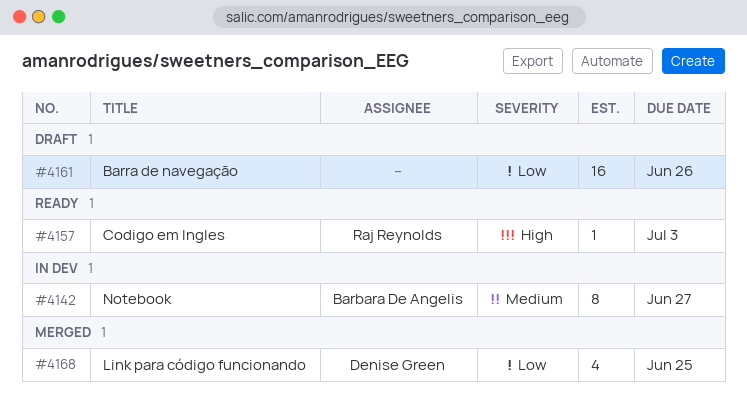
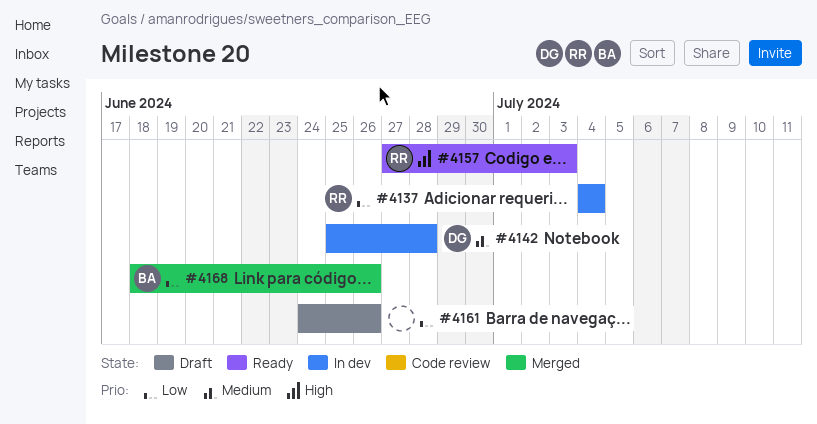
#4137: none -> present
#4142, owner: Barbara De Angelis -> Denise Green
#4142, due: Jun 27 -> Jun 28
#4168, owner: Denise Green -> Barbara De Angelis
#4168, due: Jun 25 -> Jun 26

